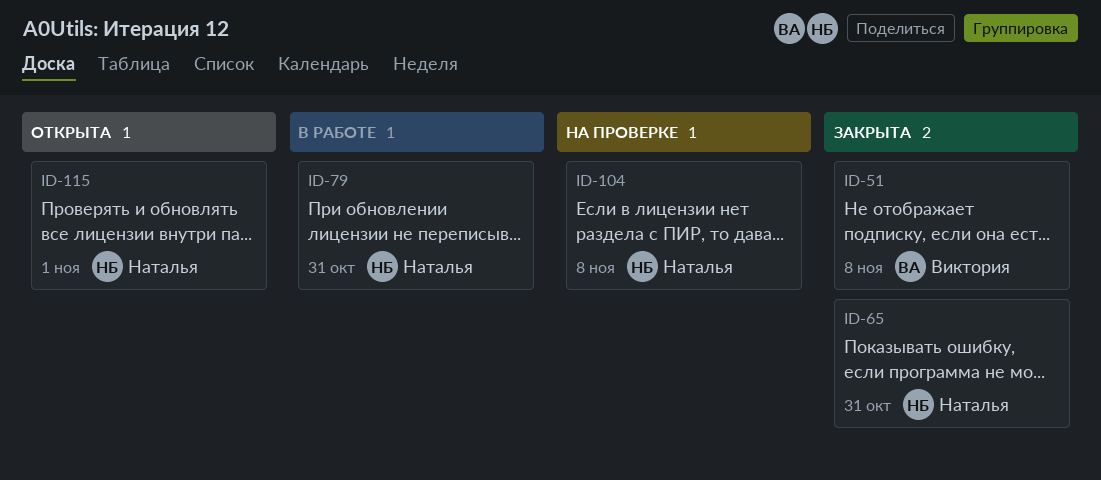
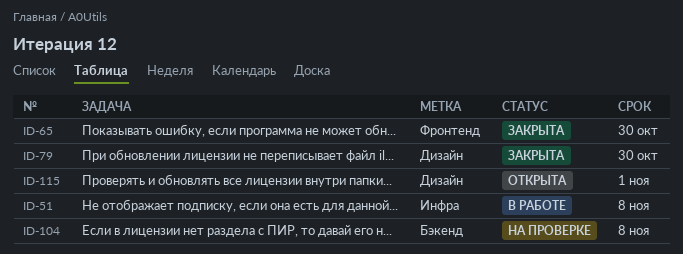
ID-51, status: Закрыта -> В работе
ID-65, due: Oct 31 -> Oct 30
ID-79, status: В работе -> Закрыта
ID-79, due: Oct 31 -> Oct 30

